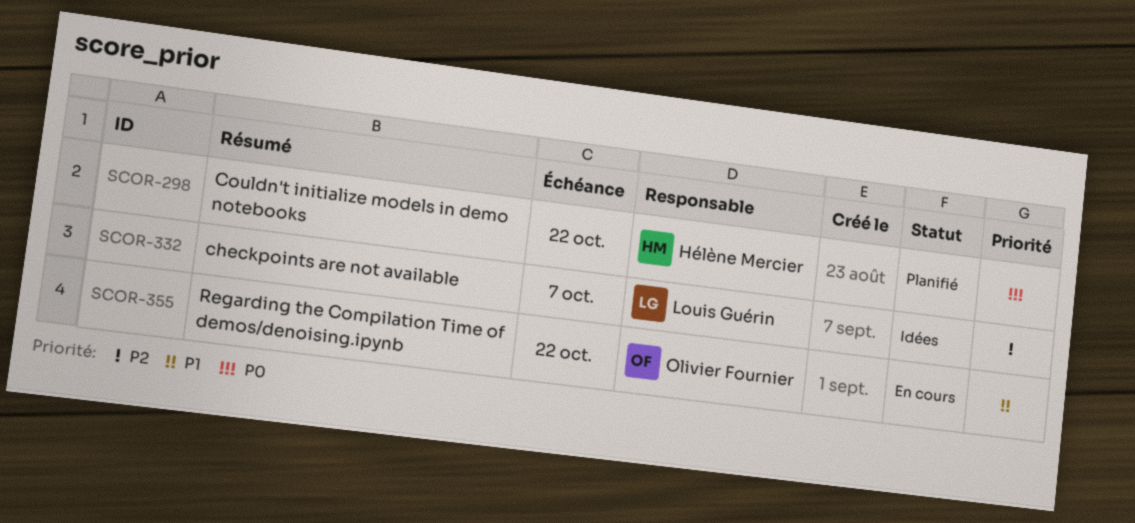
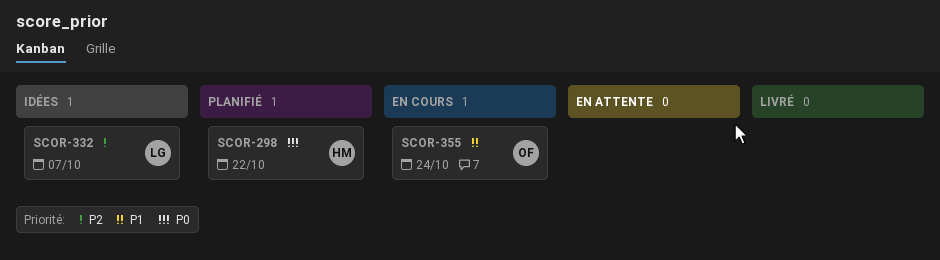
SCOR-355, due: Oct 22 -> Oct 24

